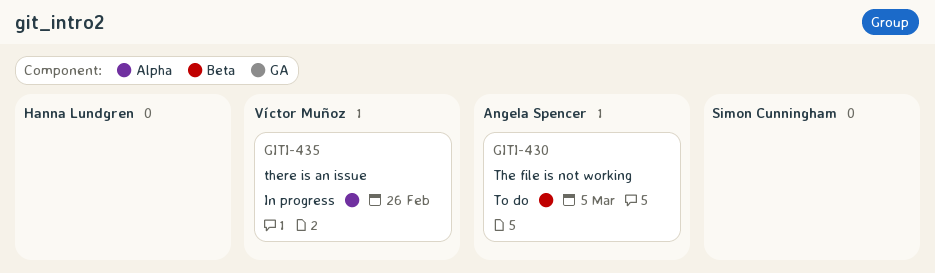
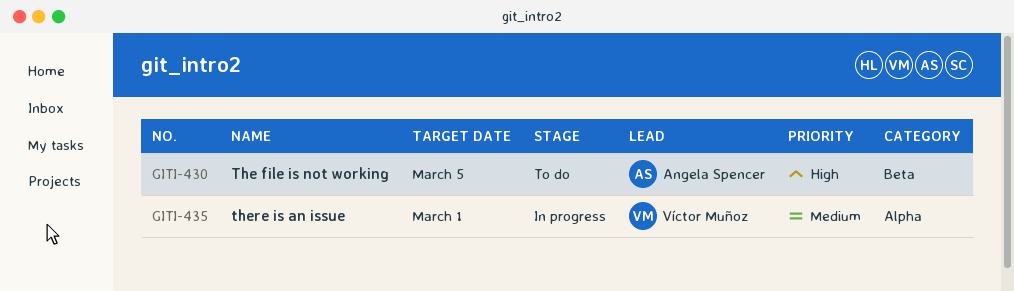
GITI-435, due: Feb 26 -> Mar 1

